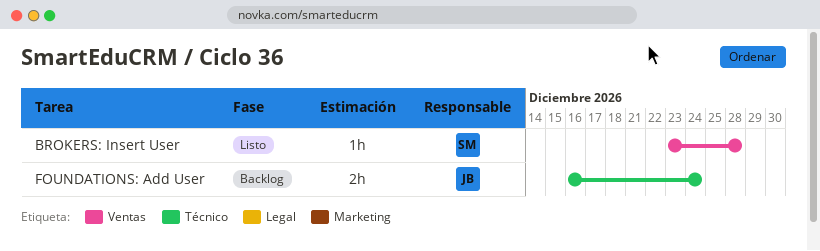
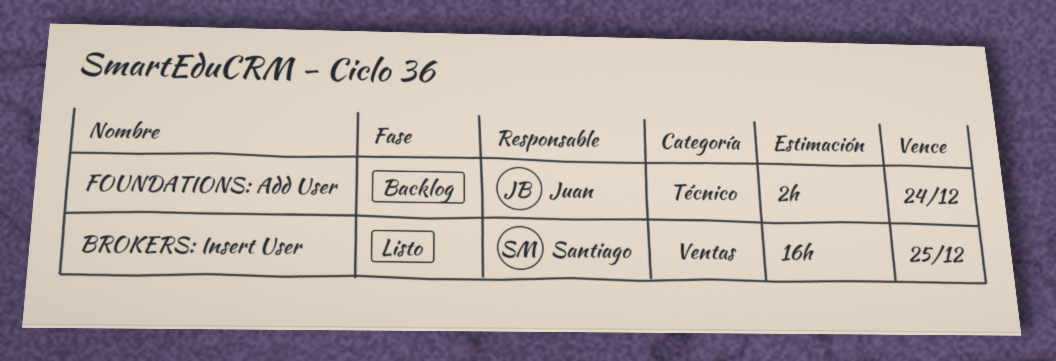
BROKERS: Insert User, estimate: 1h -> 16h
BROKERS: Insert User, due: Dec 28 -> Dec 25

